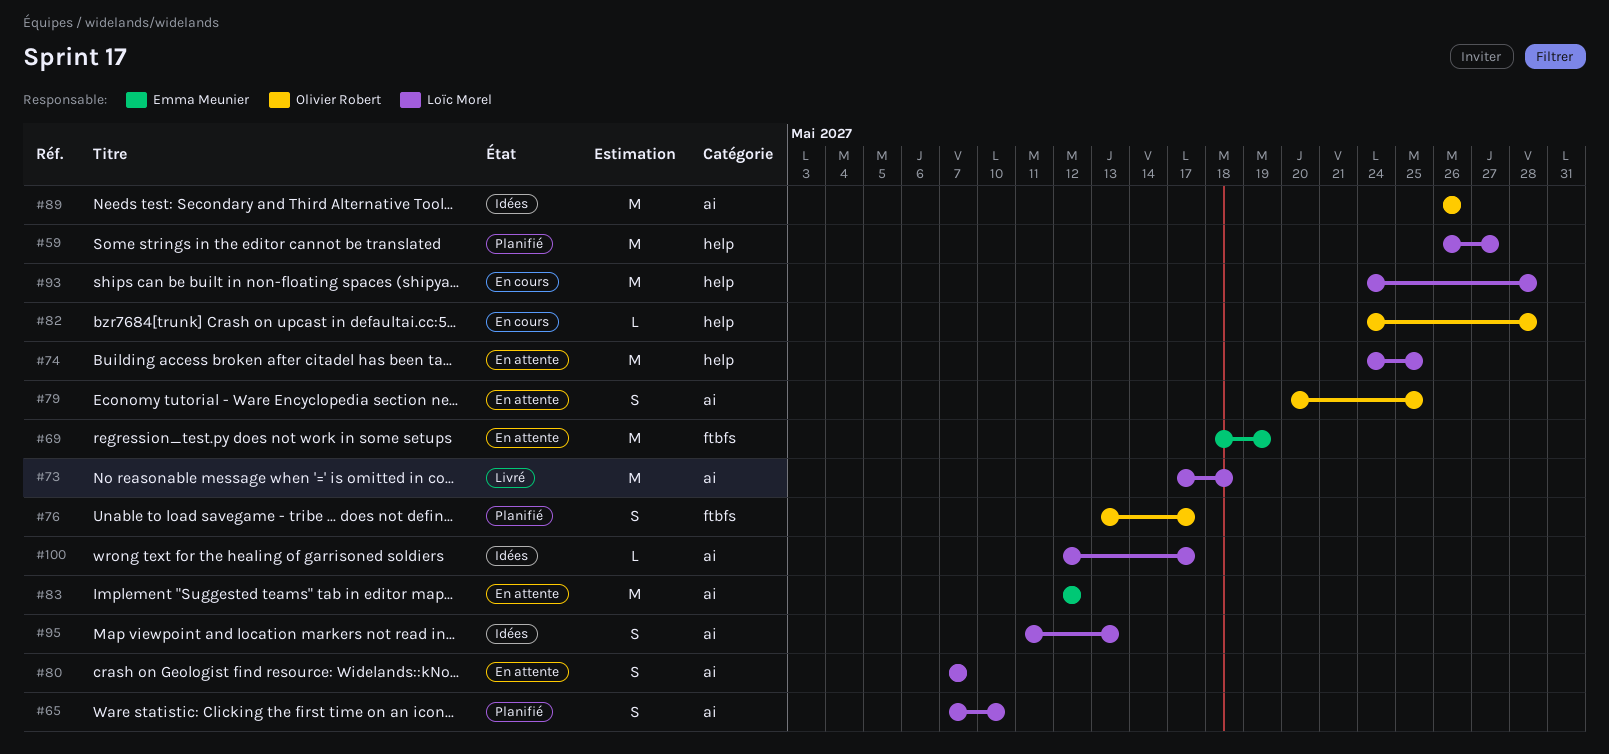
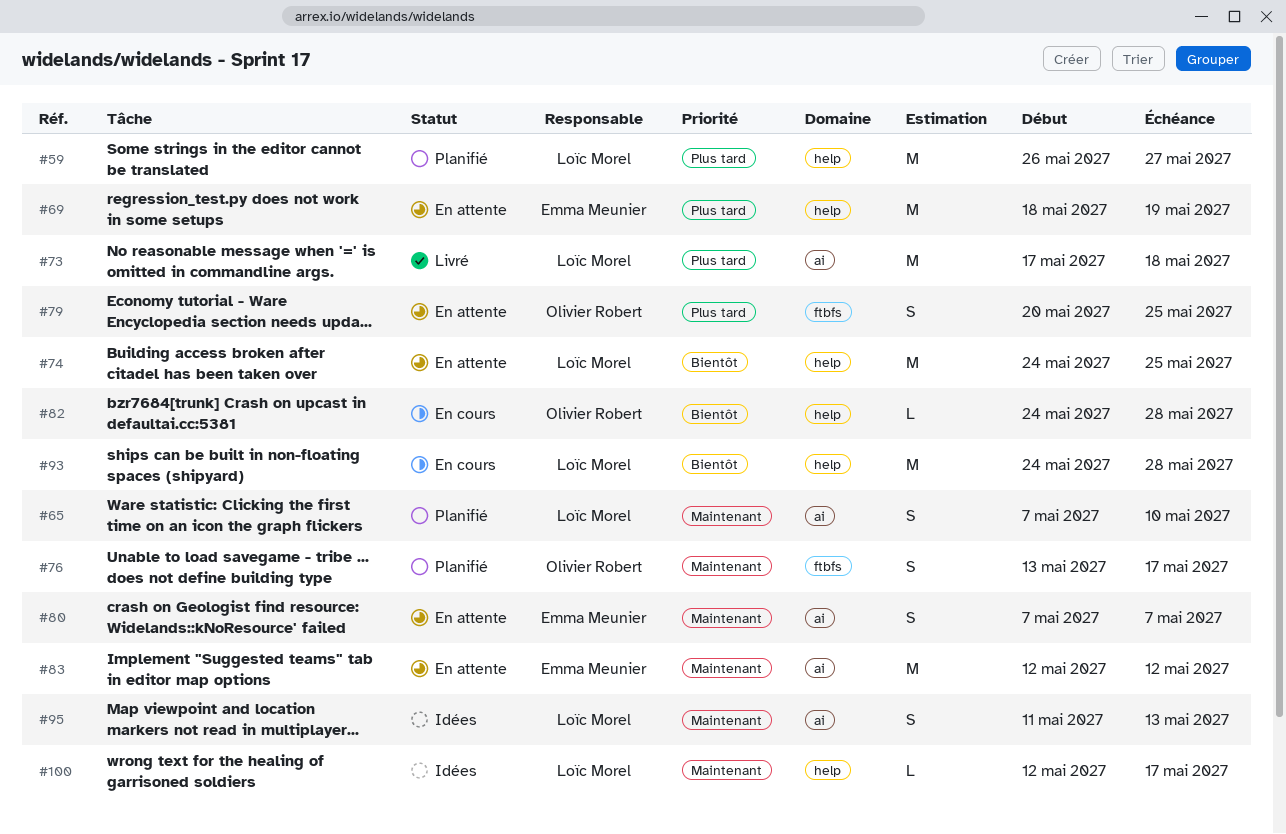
#69, label: ftbfs -> help
#79, label: ai -> ftbfs
#80, owner: Loïc Morel -> Emma Meunier
#89: present -> none
#100, label: ai -> help

